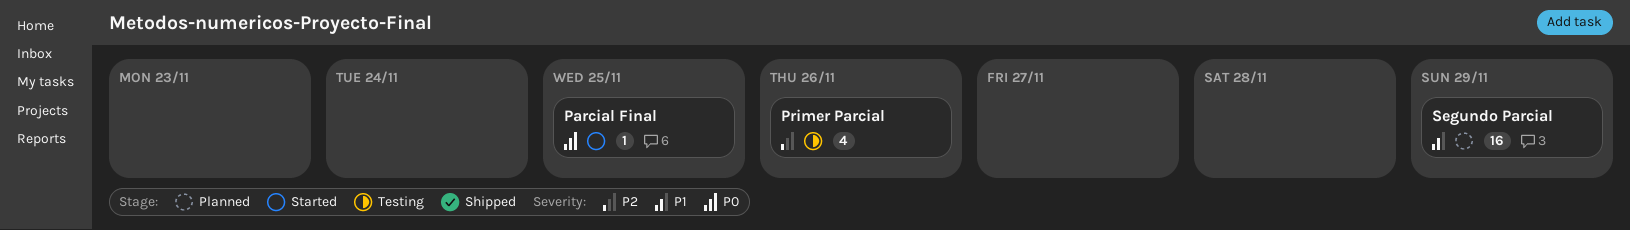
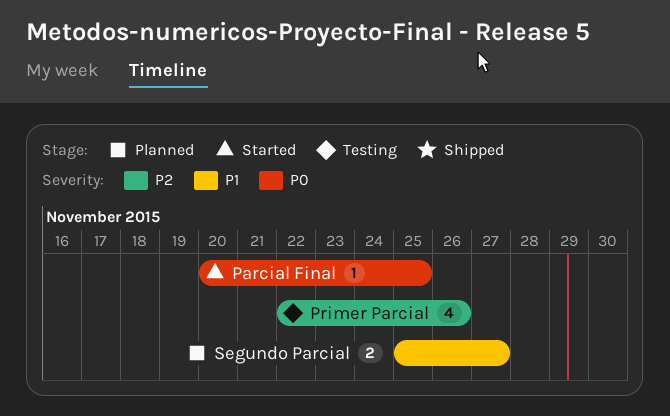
Segundo Parcial, estimate: 16 -> 2
Segundo Parcial, due: Nov 29 -> Nov 27

